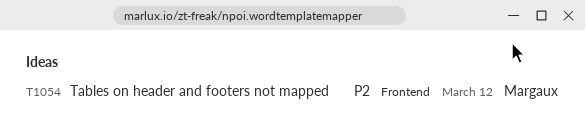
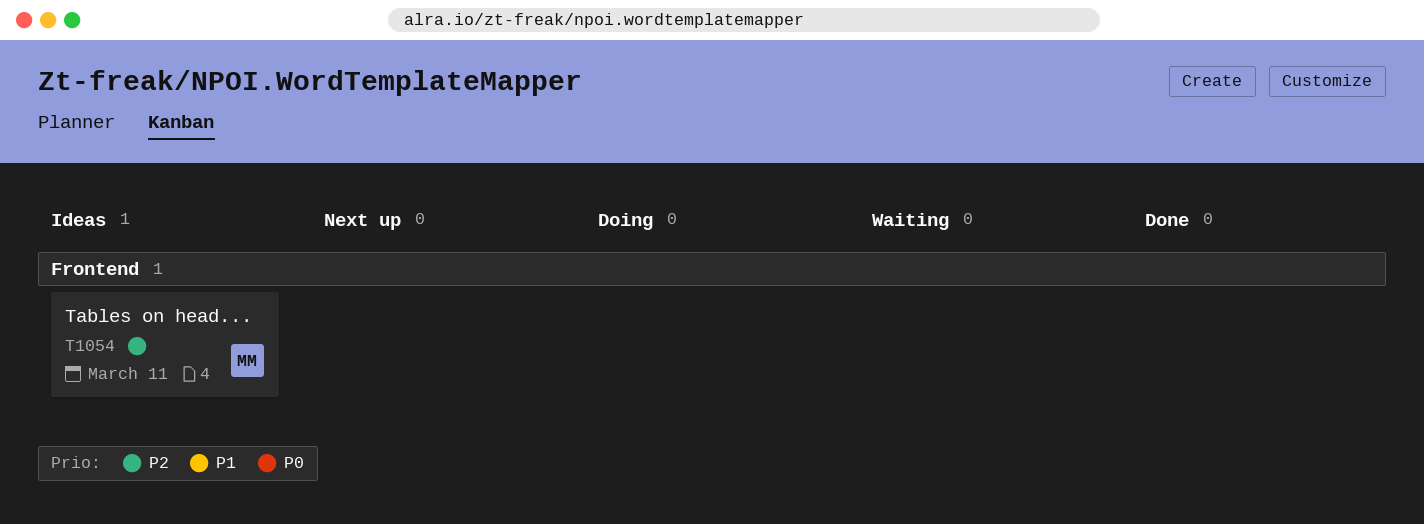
T1054, due: Mar 12 -> Mar 11

